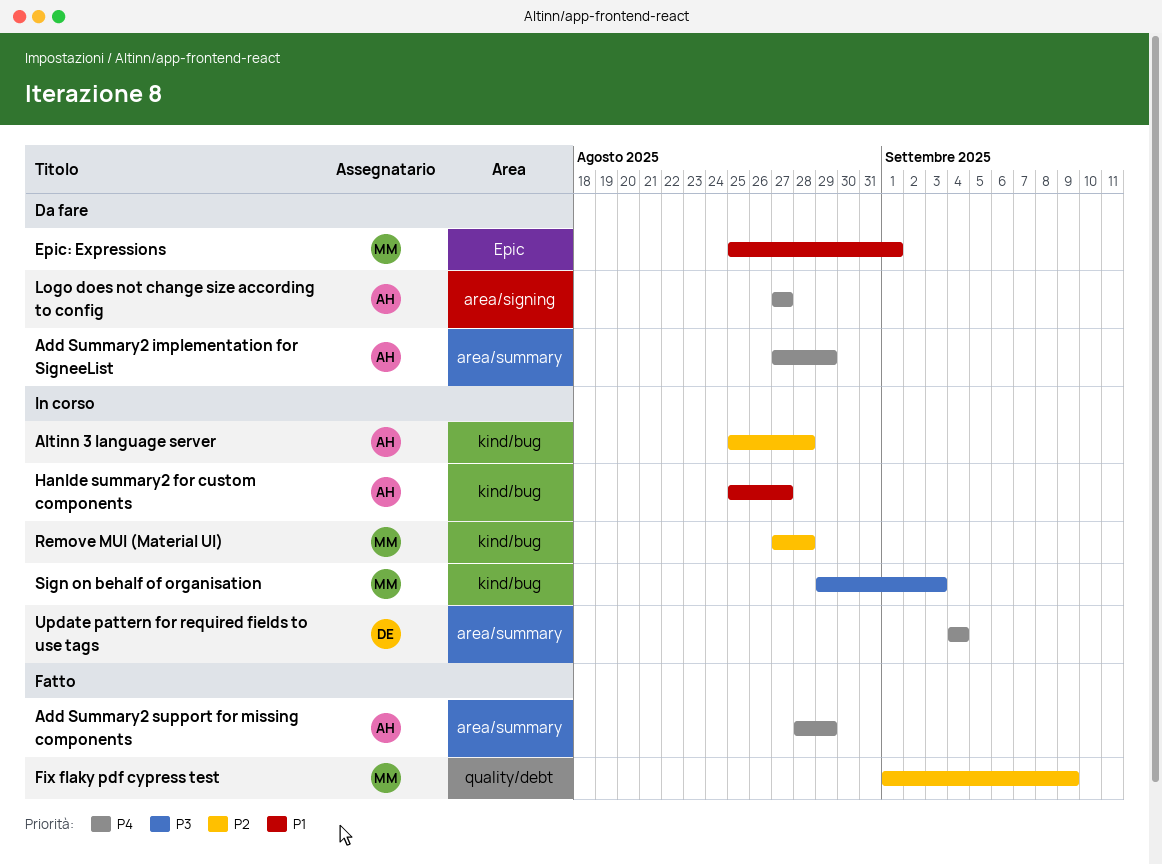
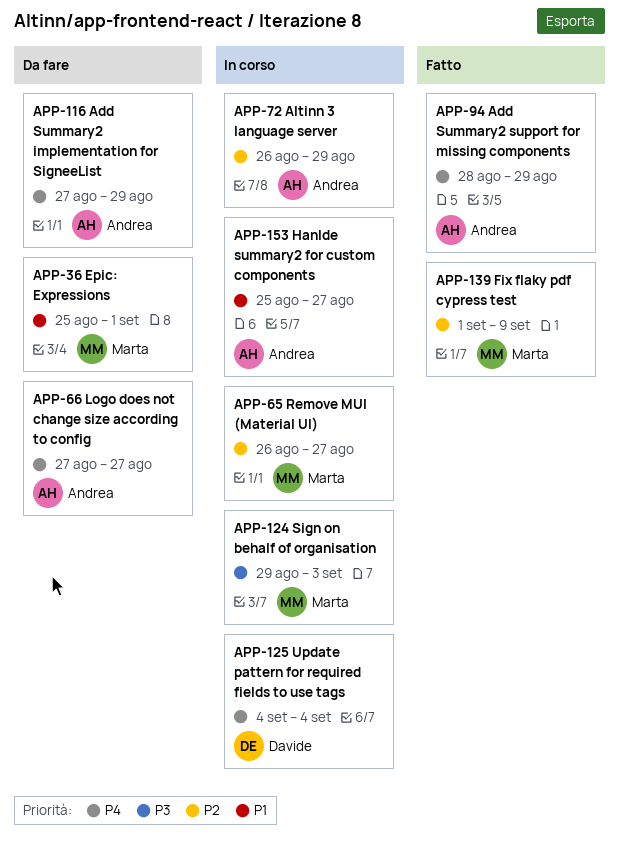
Altinn 3 language server, start: Aug 25 -> Aug 26
Altinn 3 language server, due: Aug 28 -> Aug 29
Remove MUI (Material UI), start: Aug 27 -> Aug 26
Remove MUI (Material UI), due: Aug 28 -> Aug 27

